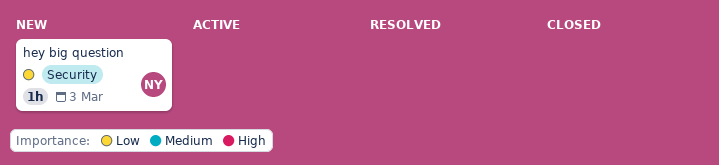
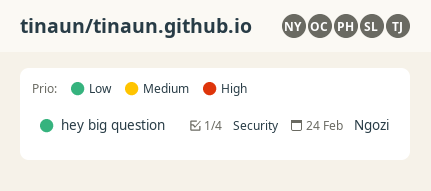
hey big question, due: Mar 3 -> Feb 24

